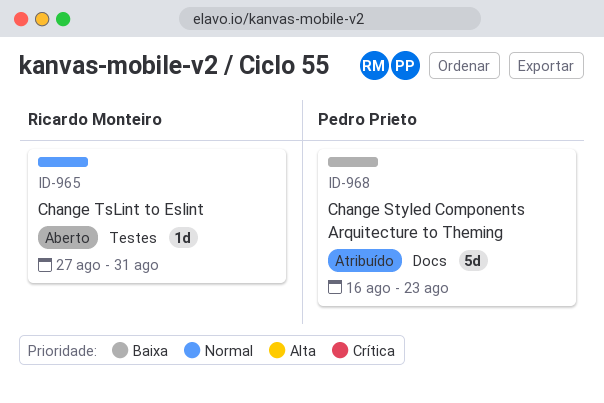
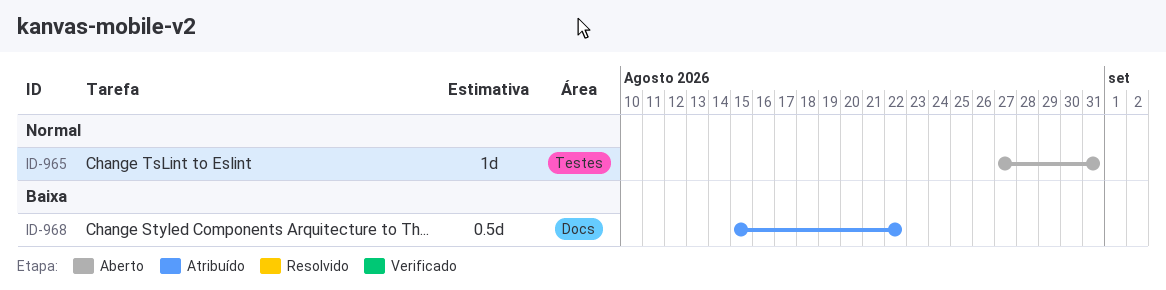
ID-968, estimate: 5d -> 0.5d
ID-968, start: Aug 16 -> Aug 15
ID-968, due: Aug 23 -> Aug 22

